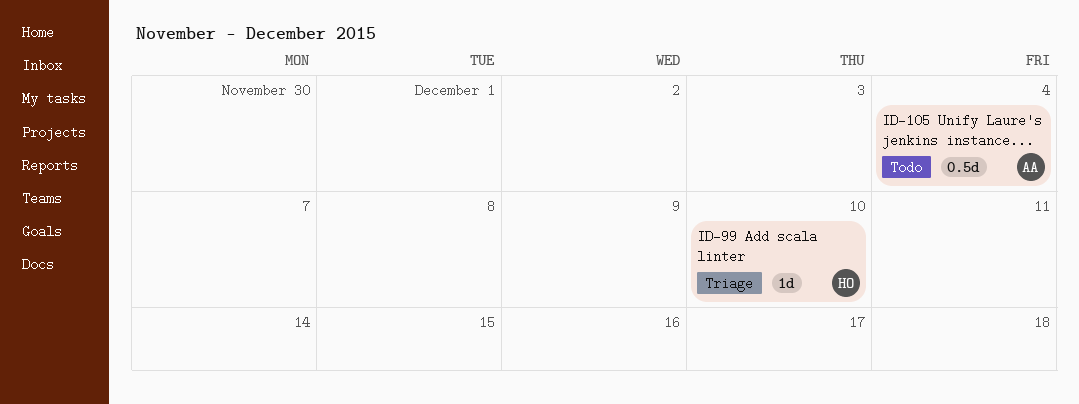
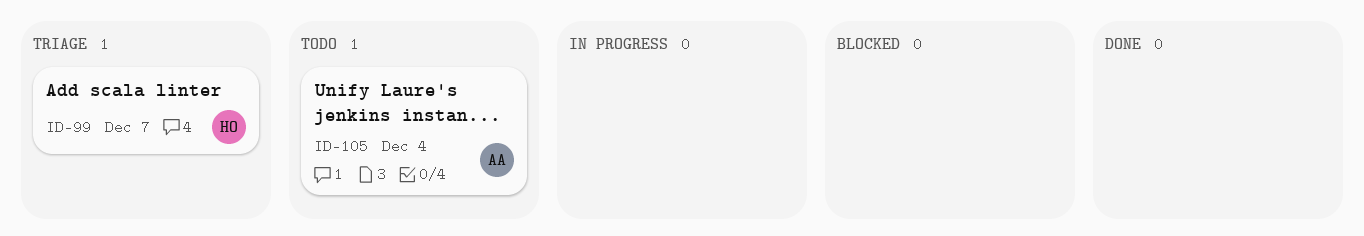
ID-99, due: Dec 10 -> Dec 7

